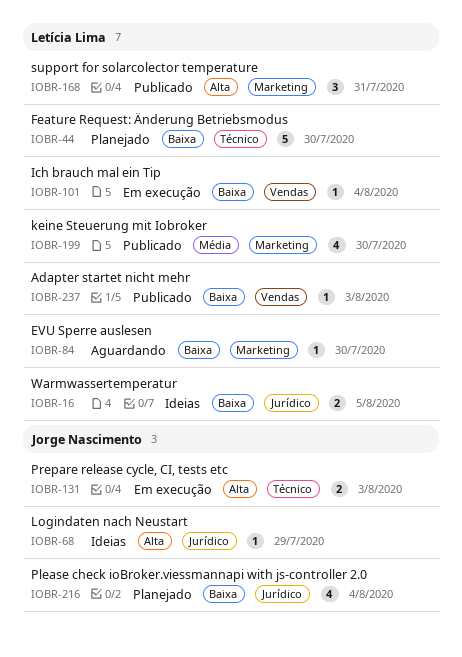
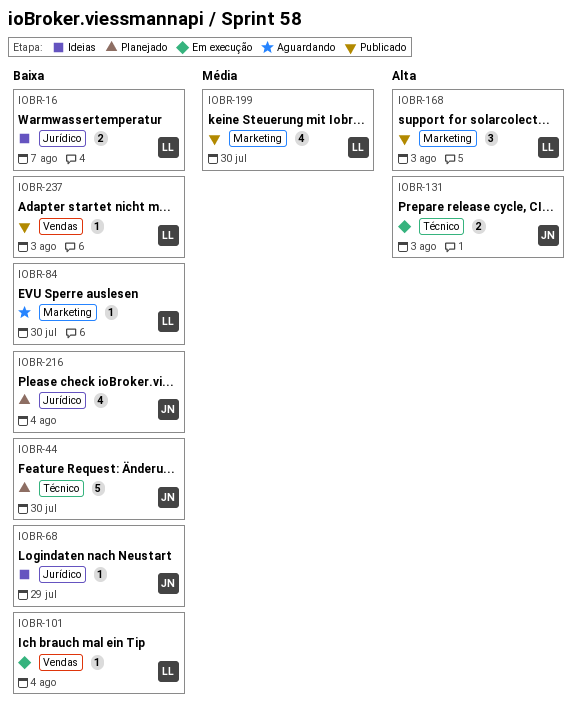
IOBR-16, due: Aug 5 -> Aug 7
IOBR-44, owner: Letícia Lima -> Jorge Nascimento
IOBR-68, priority: Alta -> Baixa
IOBR-168, due: Jul 31 -> Aug 3

